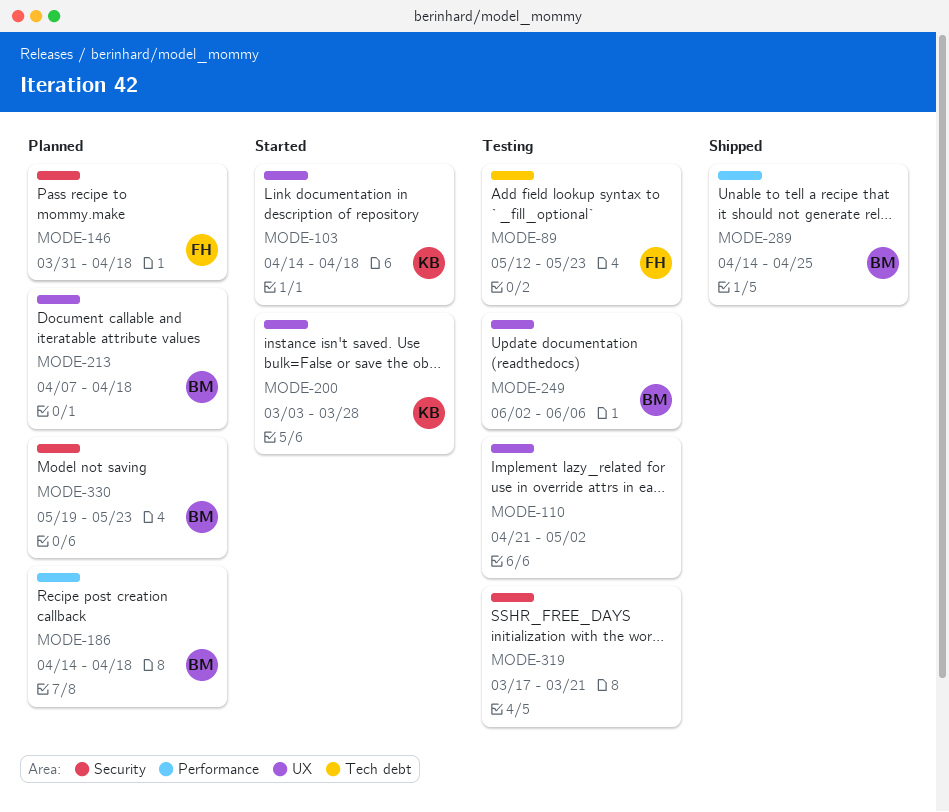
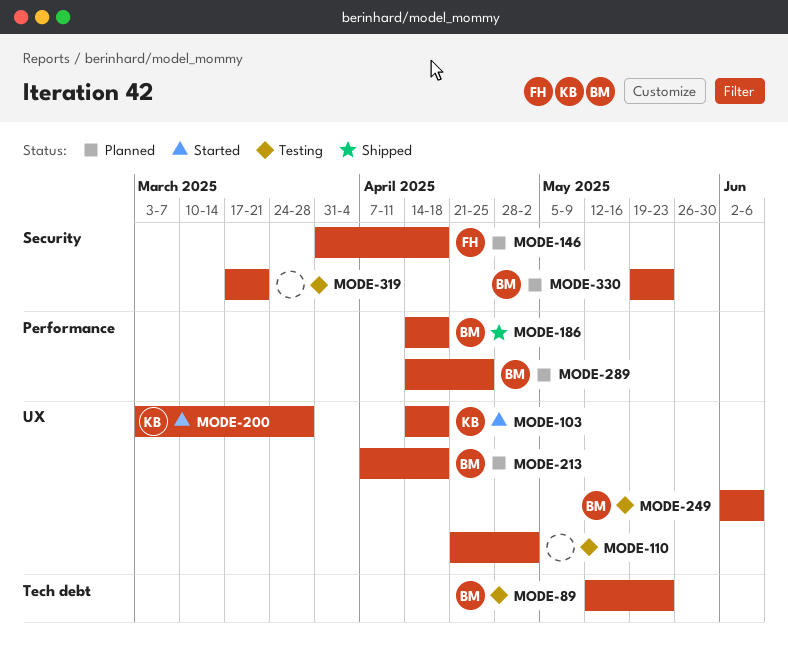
MODE-89, owner: FH -> BM
MODE-186, status: Planned -> Shipped
MODE-289, status: Shipped -> Planned

